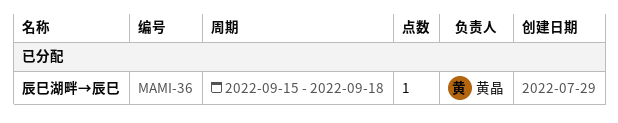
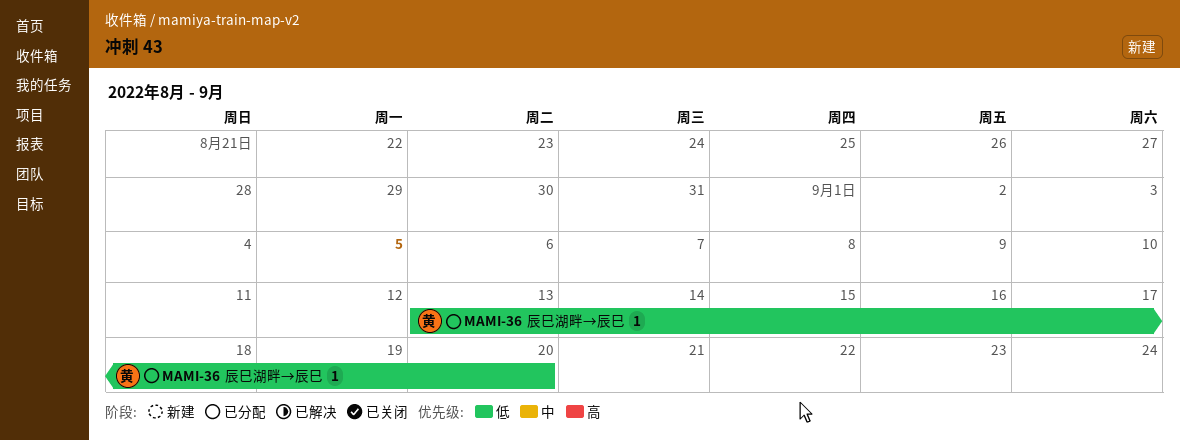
MAMI-36, start: Sep 15 -> Sep 13
MAMI-36, due: Sep 18 -> Sep 20

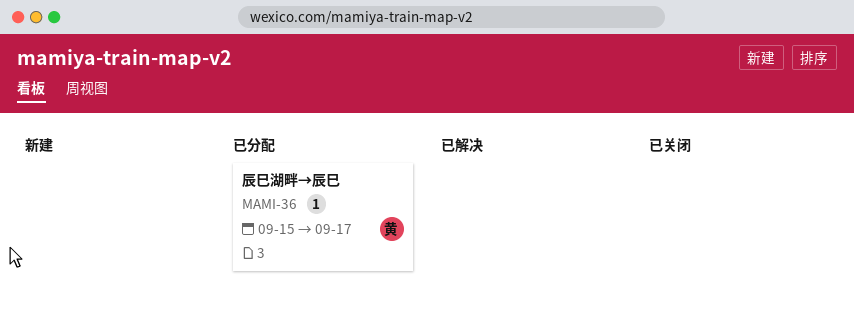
MAMI-36, start: Sep 13 -> Sep 15
MAMI-36, due: Sep 20 -> Sep 17

